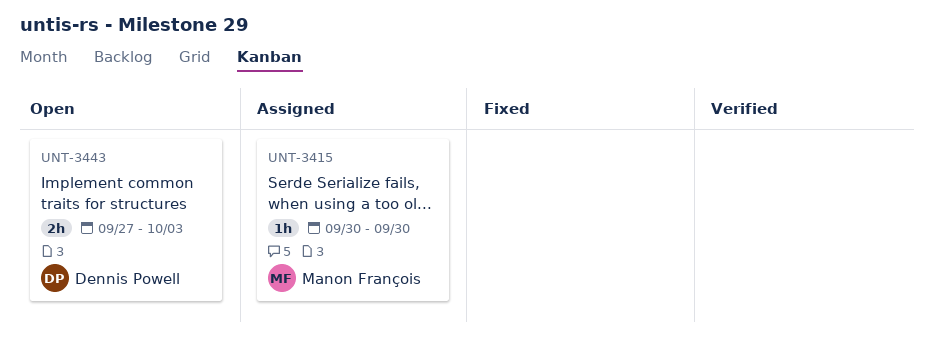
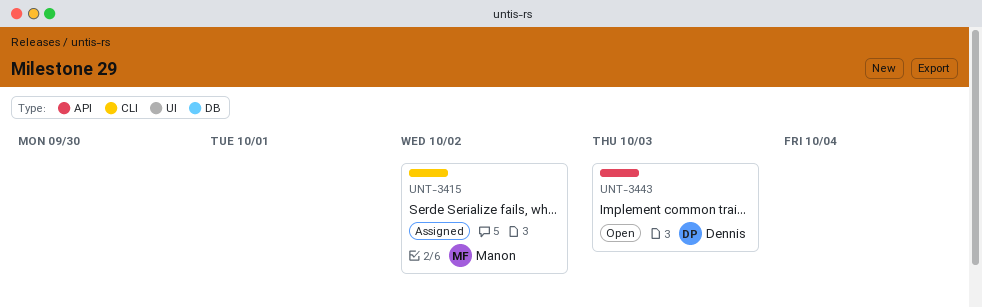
UNT-3415, due: Sep 30 -> Oct 2

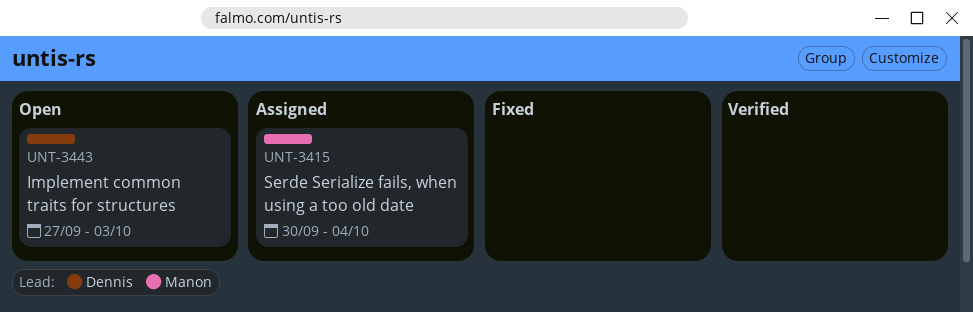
UNT-3415, due: Oct 2 -> Oct 4

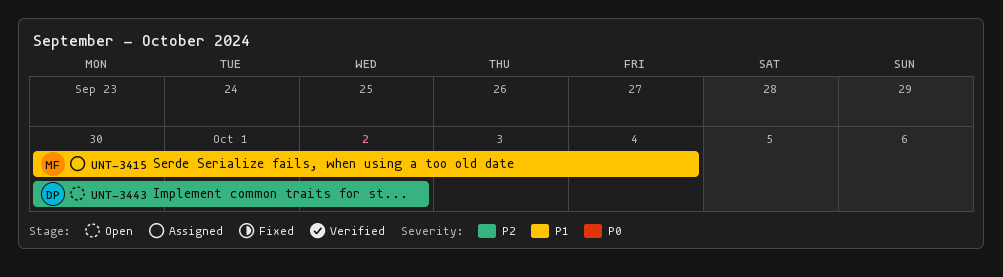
UNT-3443, start: Sep 27 -> Sep 30
UNT-3443, due: Oct 3 -> Oct 2

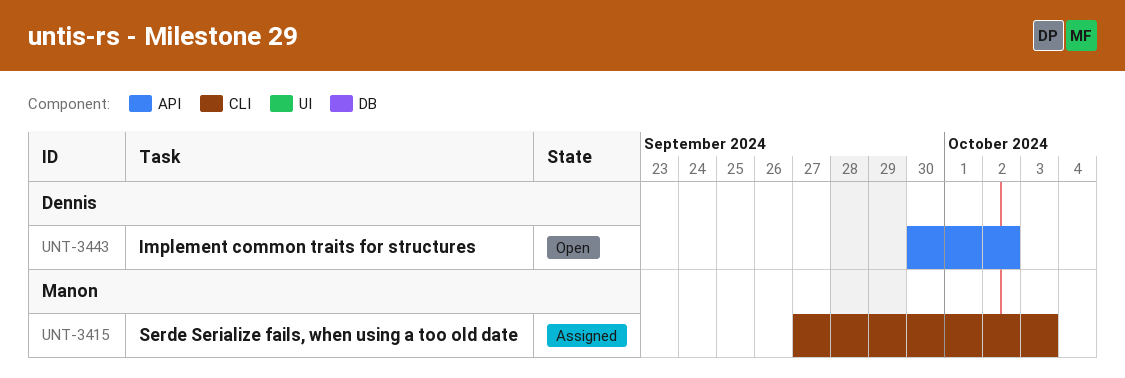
UNT-3415, start: Sep 30 -> Sep 27
UNT-3415, due: Oct 4 -> Oct 3

